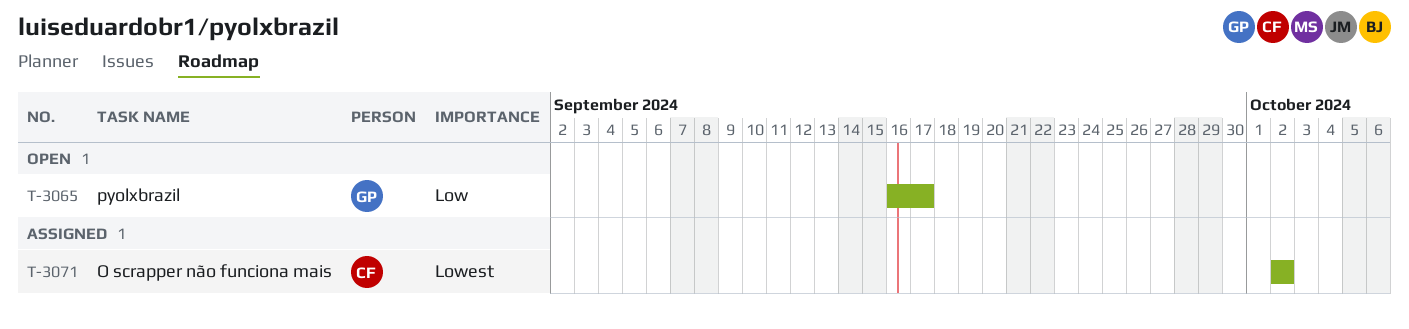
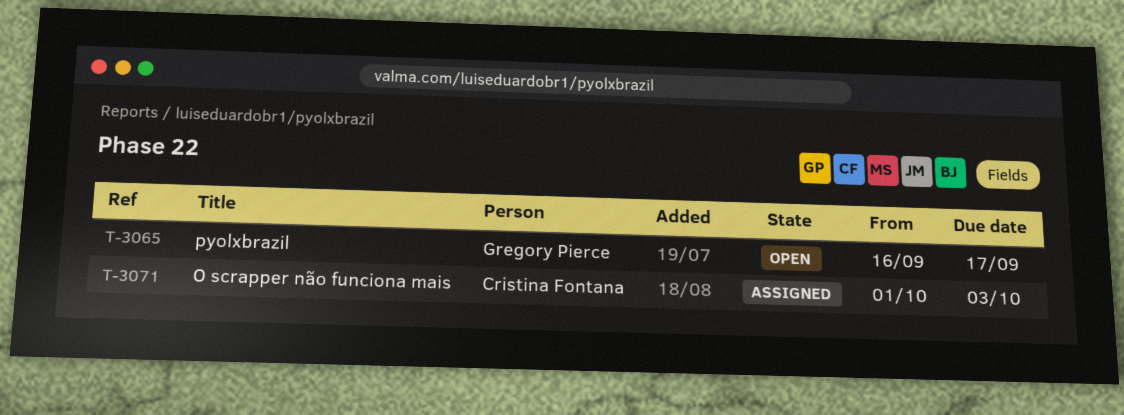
T-3071, start: Oct 2 -> Oct 1
T-3071, due: Oct 2 -> Oct 3

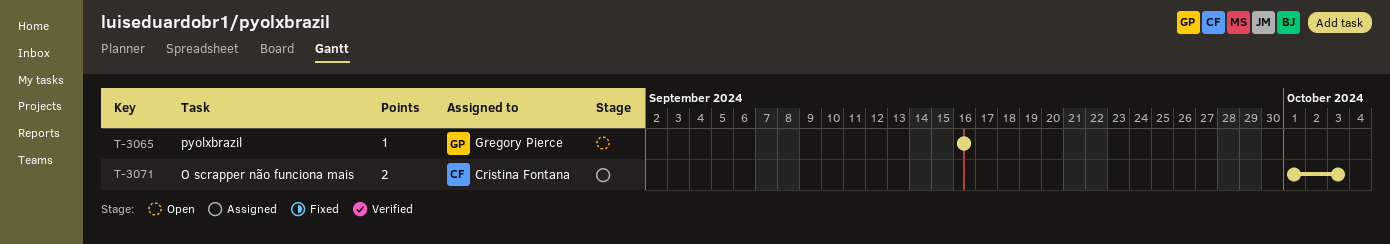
T-3065, due: Sep 17 -> Sep 16

